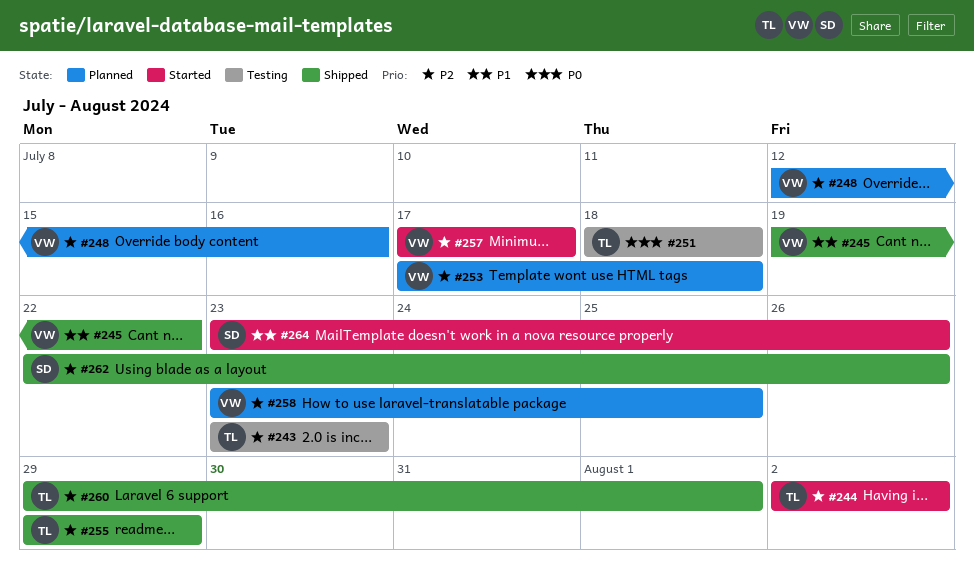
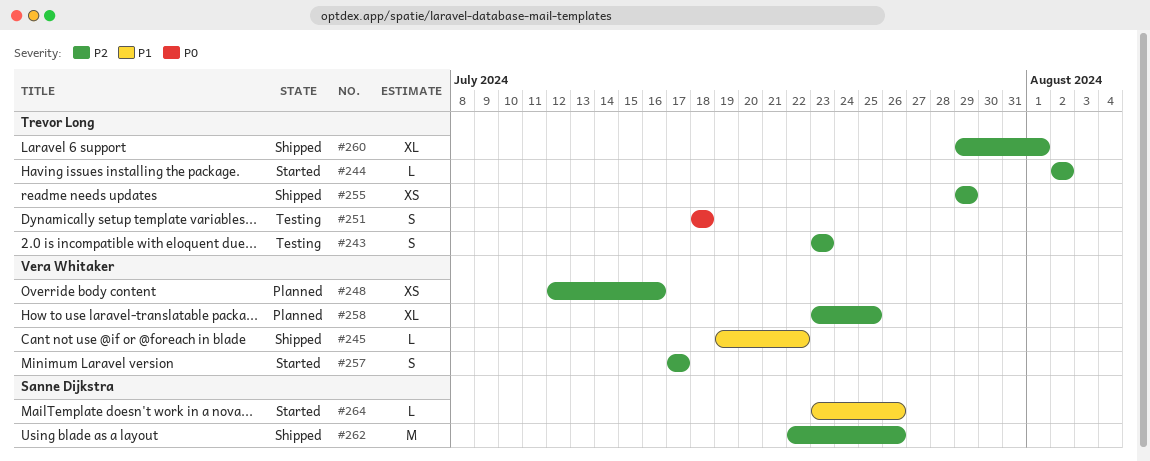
#253: present -> none

